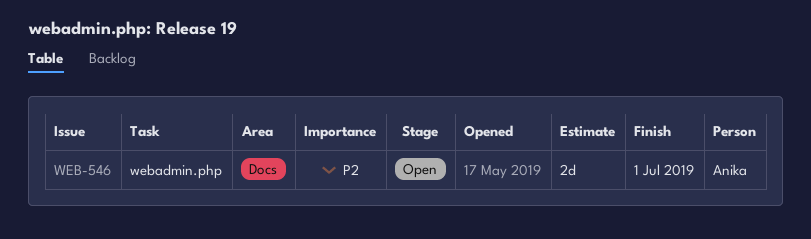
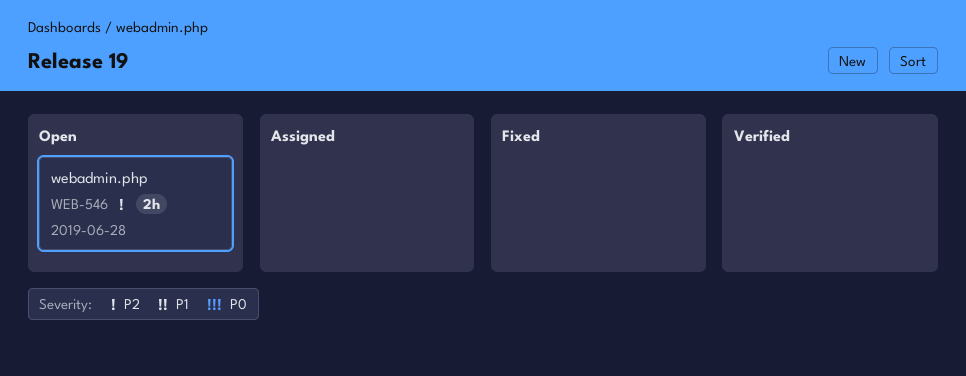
WEB-546, estimate: 2d -> 2h
WEB-546, due: Jul 1 -> Jun 28

